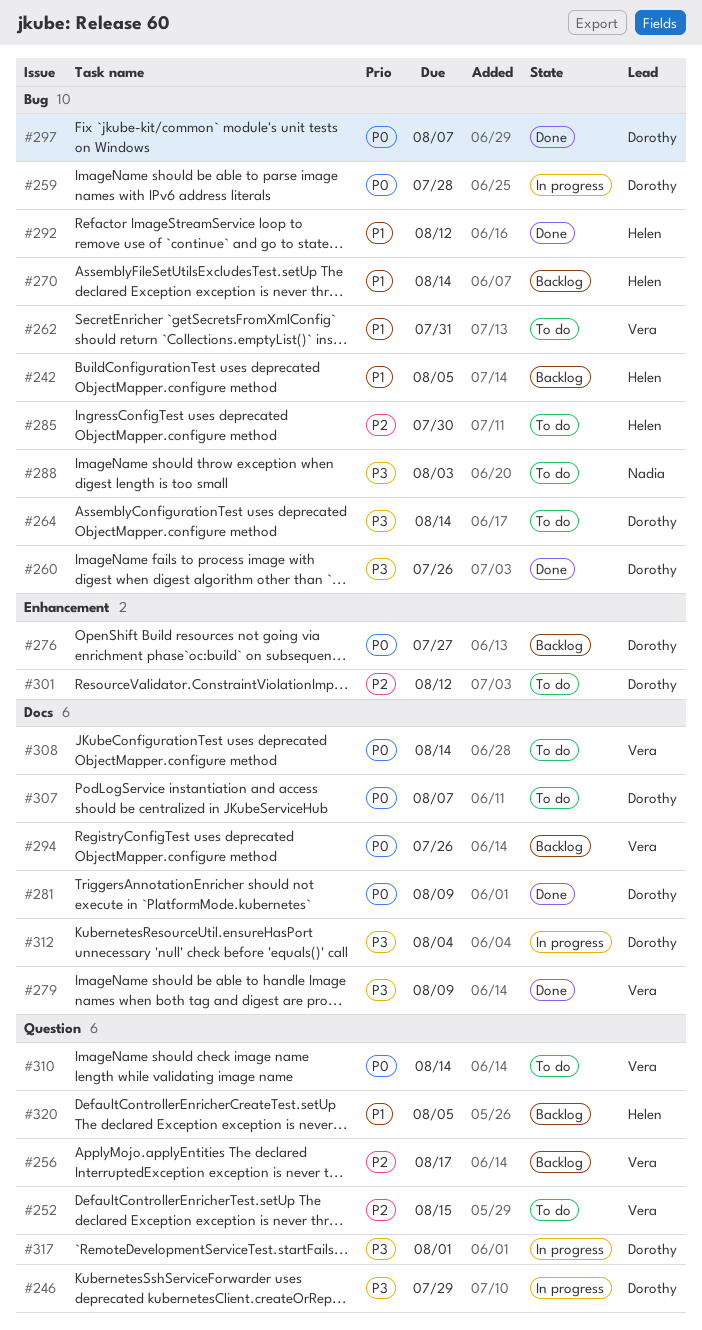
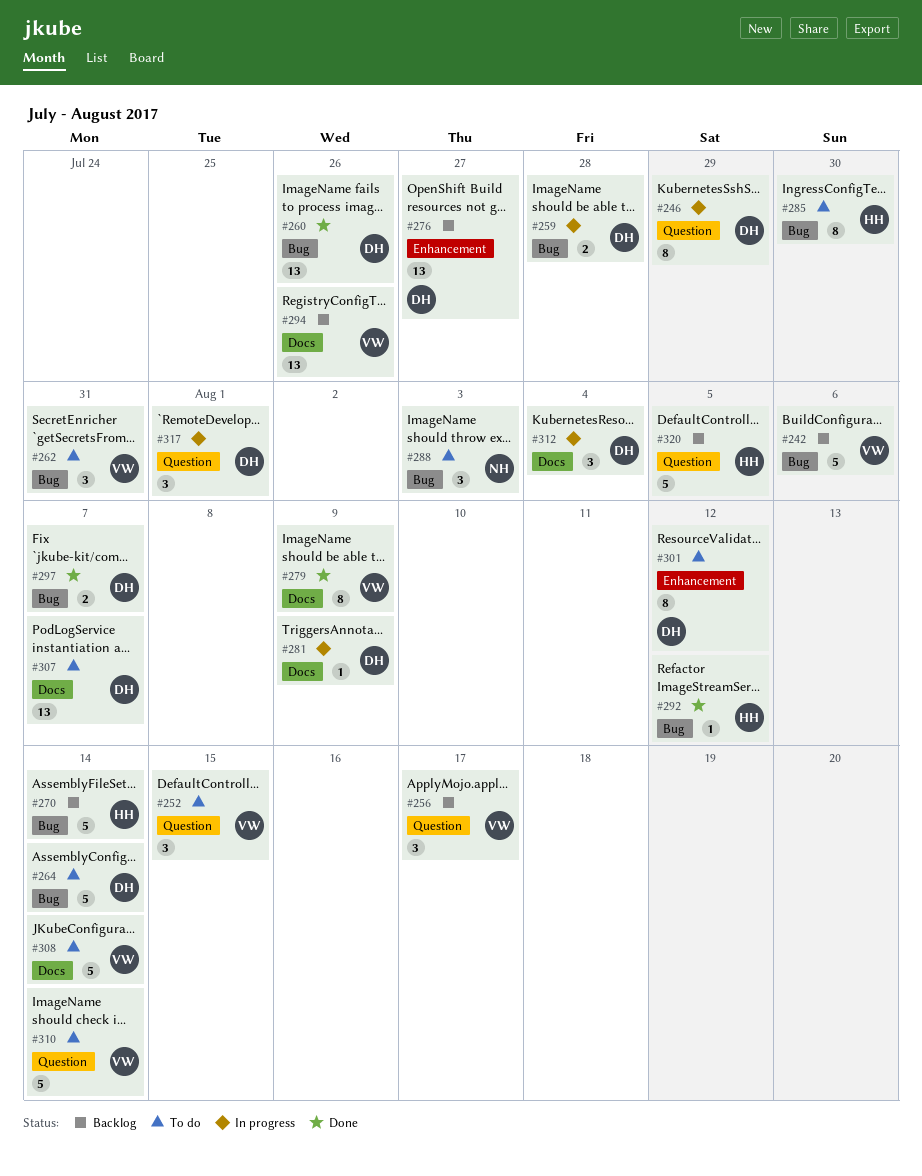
#242, owner: Helen -> Vera
#242, due: Aug 5 -> Aug 6
#281, status: Done -> In progress

